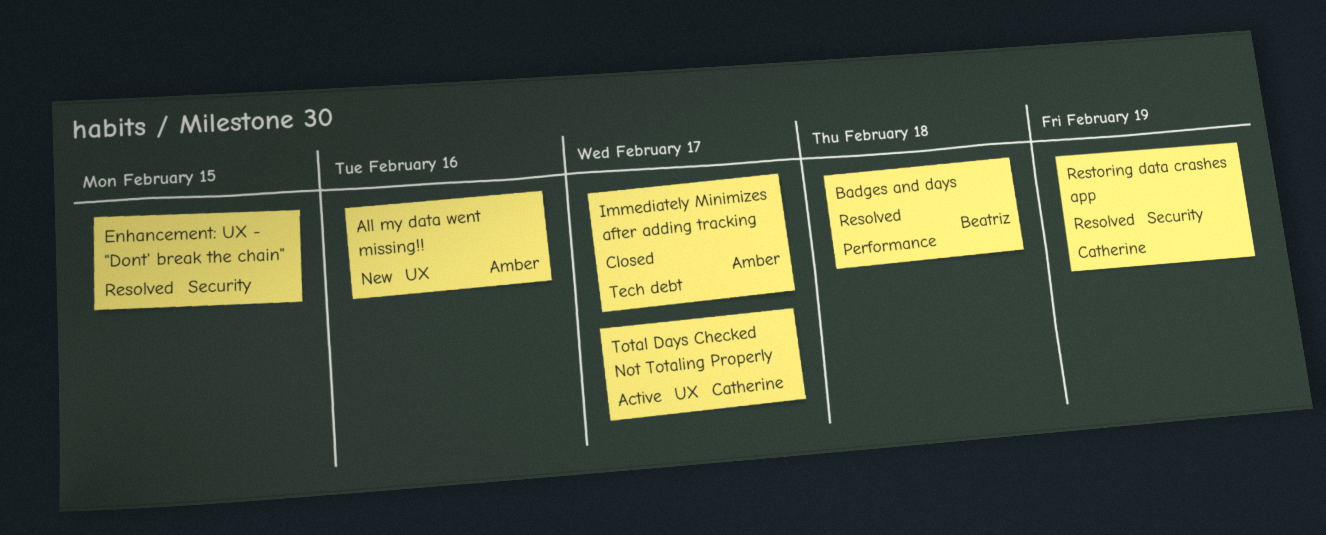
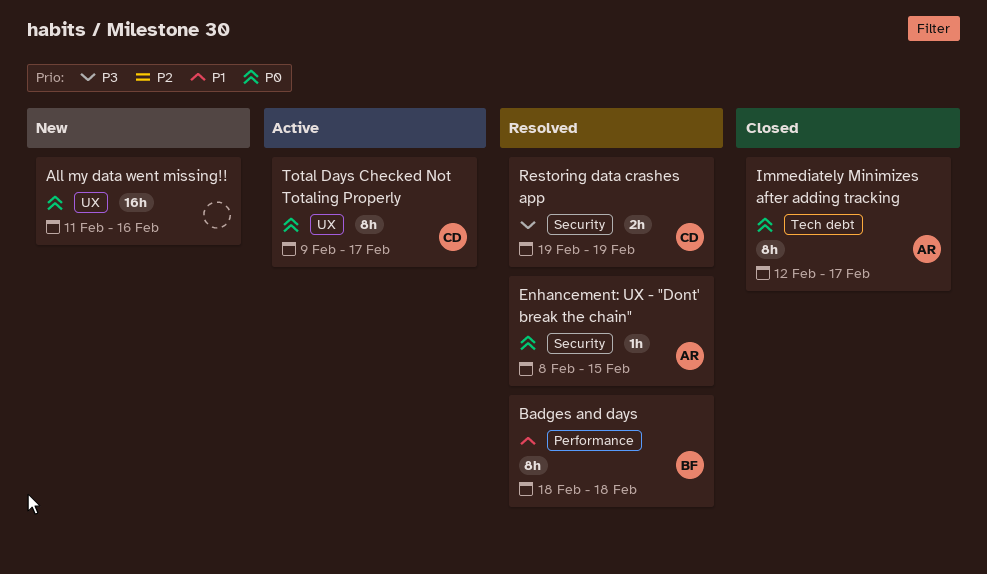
All my data went missing!!, owner: Amber -> none
Enhancement: UX - "Dont' break the chain", owner: none -> Amber

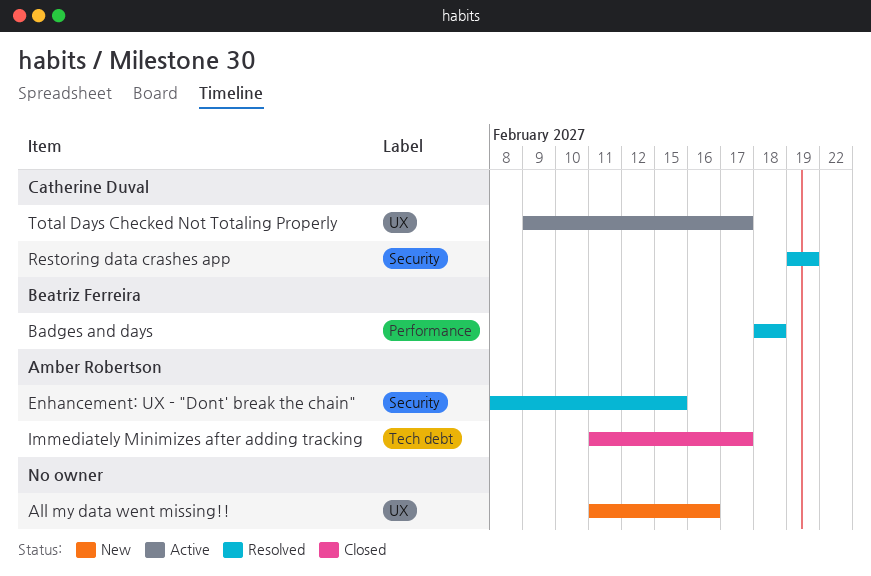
Immediately Minimizes after adding tracking, start: Feb 12 -> Feb 11

